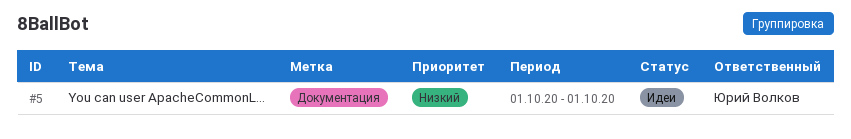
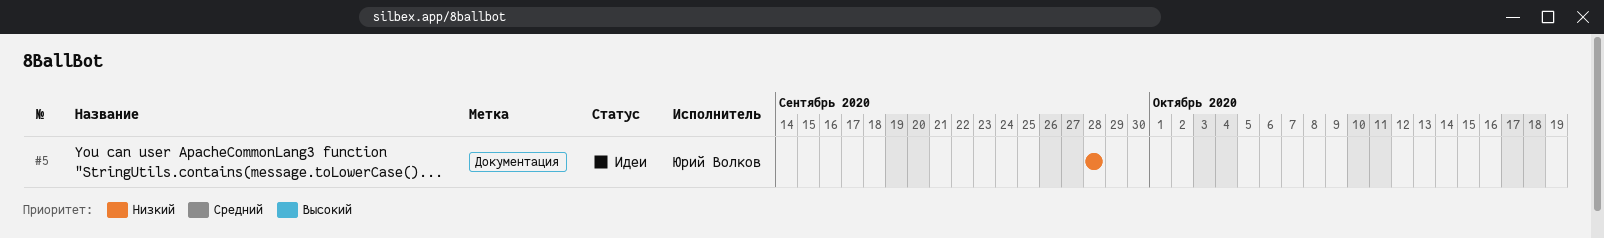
#5, start: Oct 1 -> Sep 28
#5, due: Oct 1 -> Sep 28

